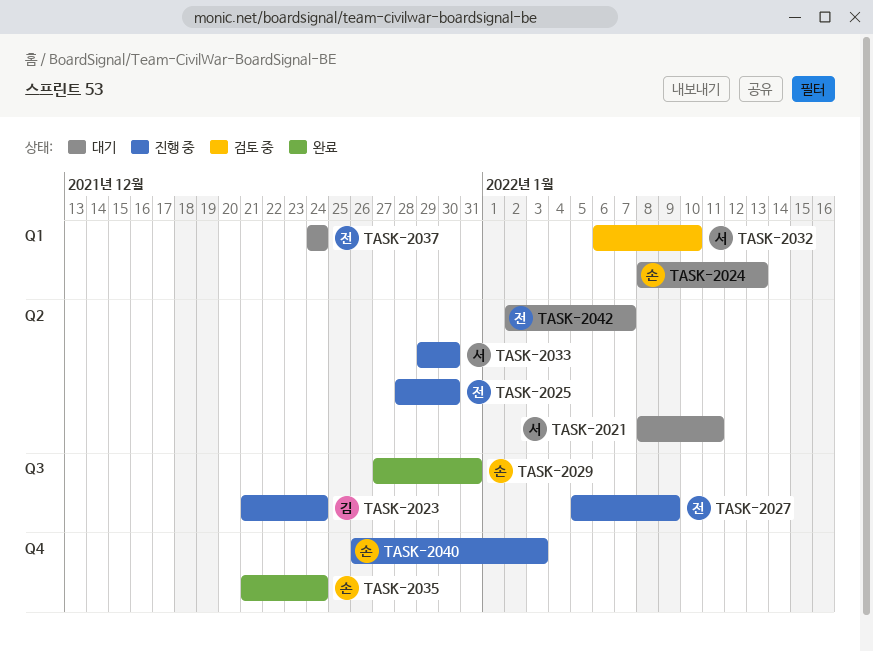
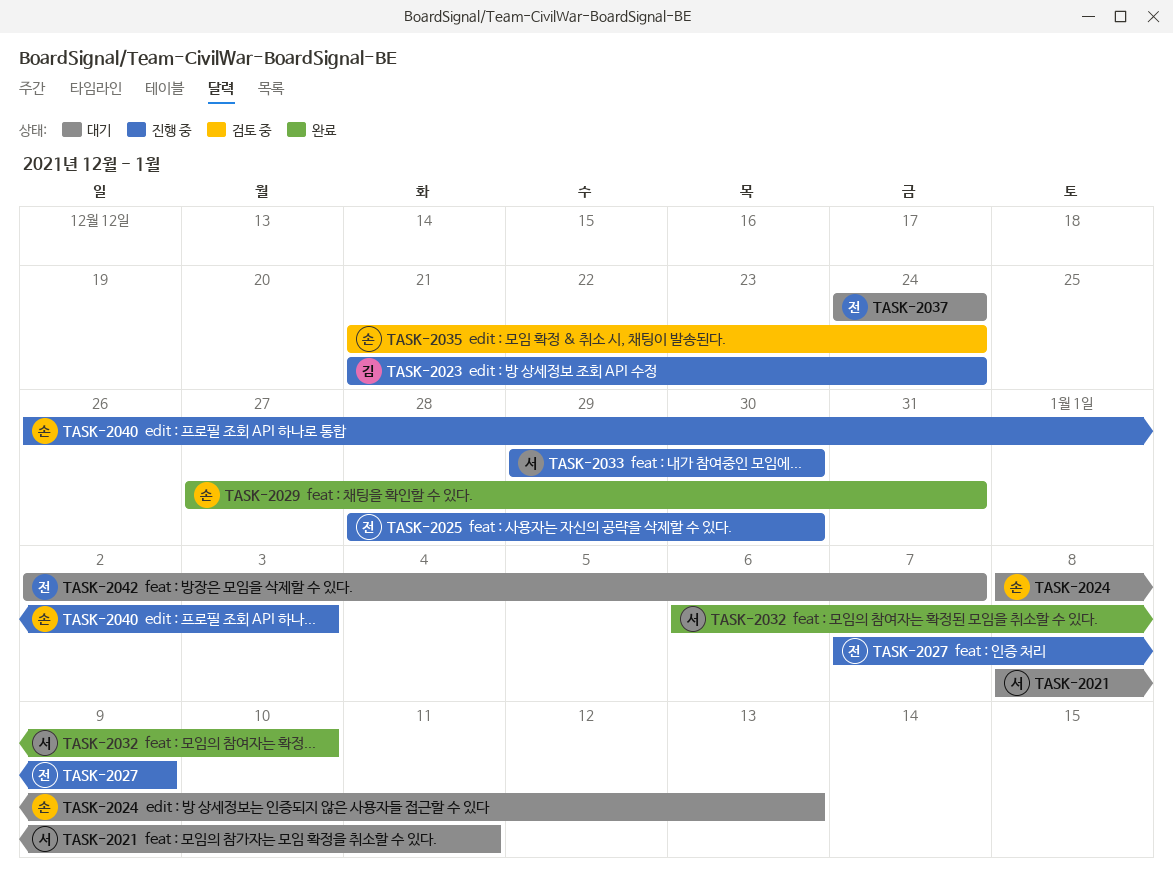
TASK-2027, start: Jan 5 -> Jan 7
TASK-2032, status: 검토 중 -> 완료
TASK-2035, status: 완료 -> 검토 중

